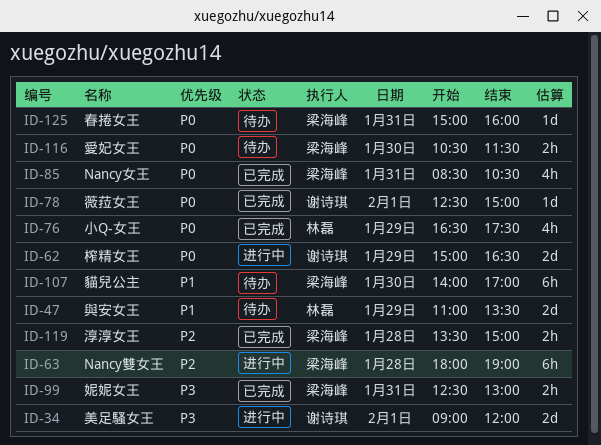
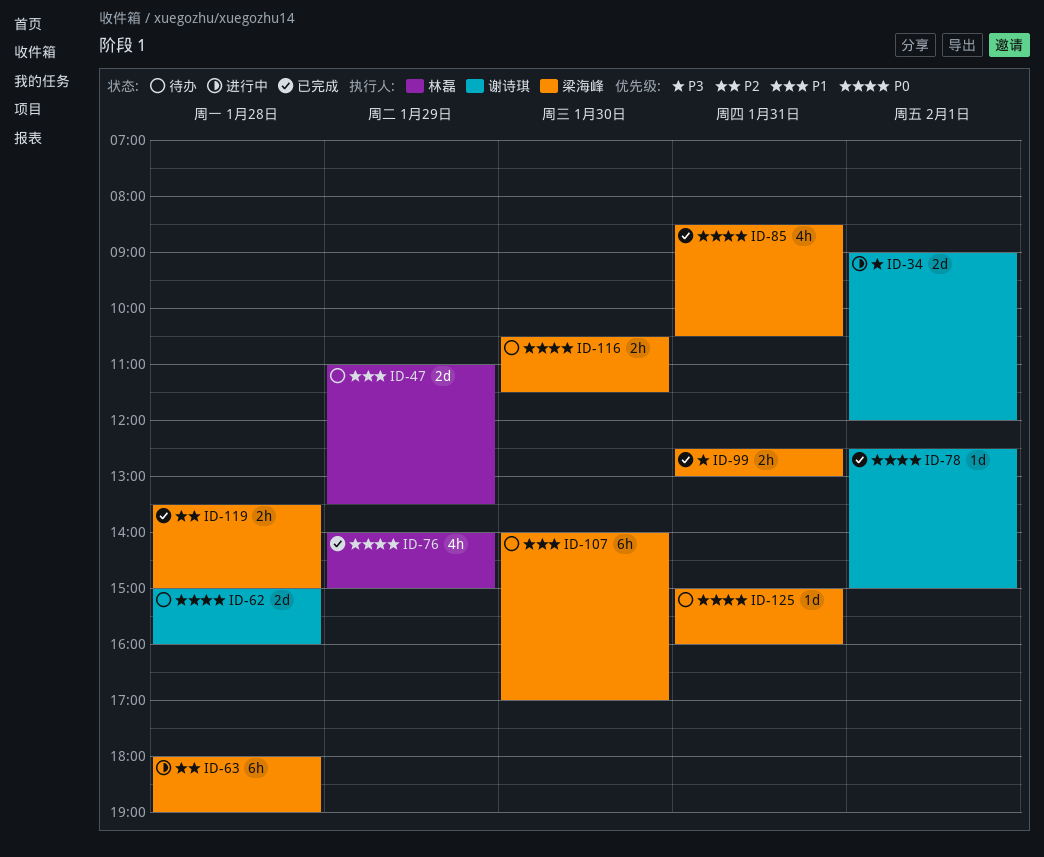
ID-62, status: 进行中 -> 待办
ID-62, day: Jan 29 -> Jan 28
ID-62, ends: 16:30 -> 16:00
ID-76, begins: 16:30 -> 14:00
ID-76, ends: 17:30 -> 15:00

